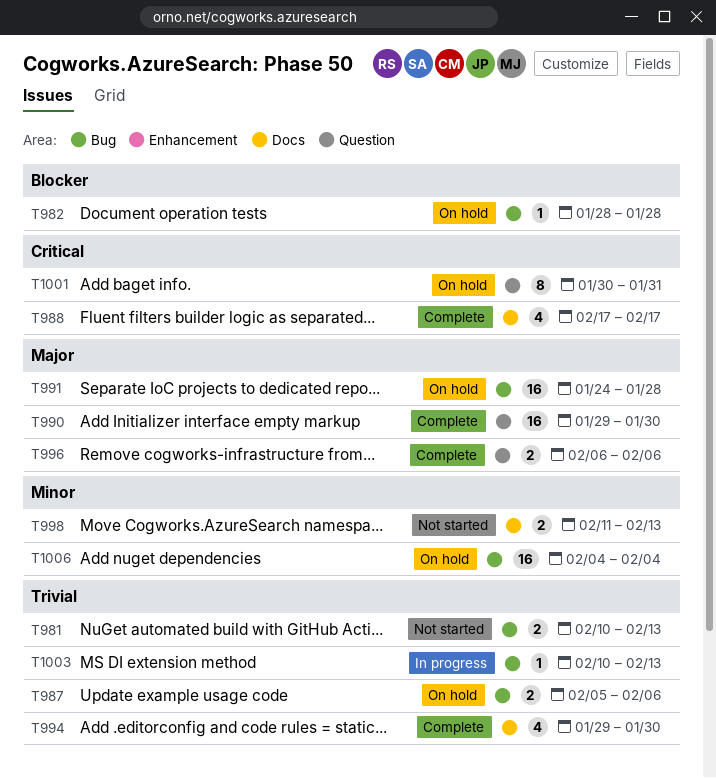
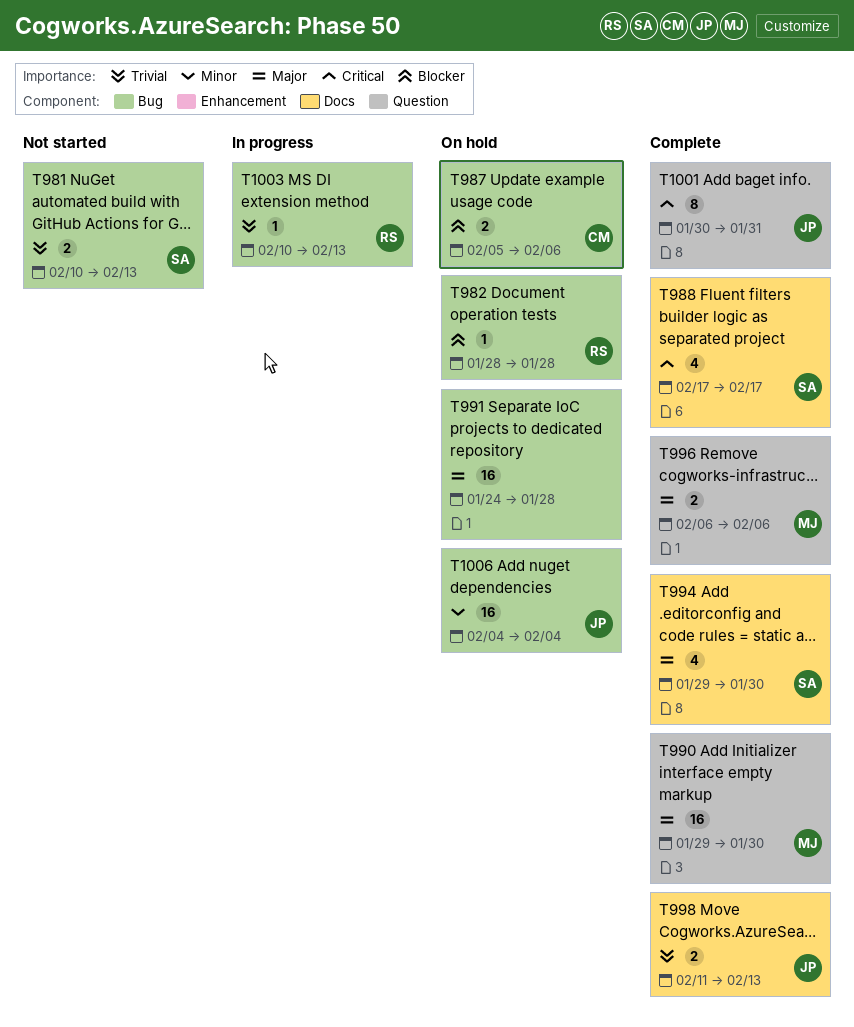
T987, priority: Trivial -> Blocker
T994, priority: Trivial -> Major
T998, status: Not started -> Complete
T998, priority: Minor -> Trivial
T1001, status: On hold -> Complete

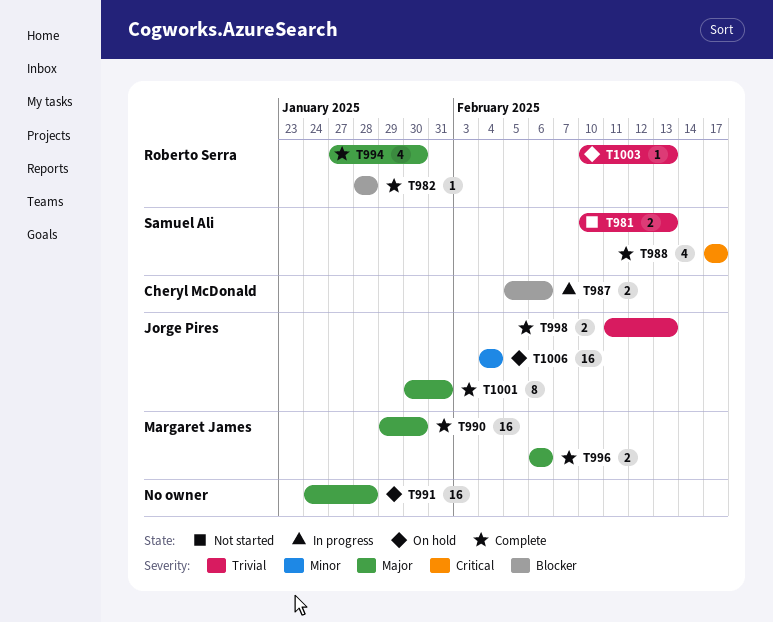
T982, status: On hold -> Complete
T987, status: On hold -> In progress
T994, owner: Samuel Ali -> Roberto Serra
T994, start: Jan 29 -> Jan 27
T1001, priority: Critical -> Major
T1003, status: In progress -> On hold

